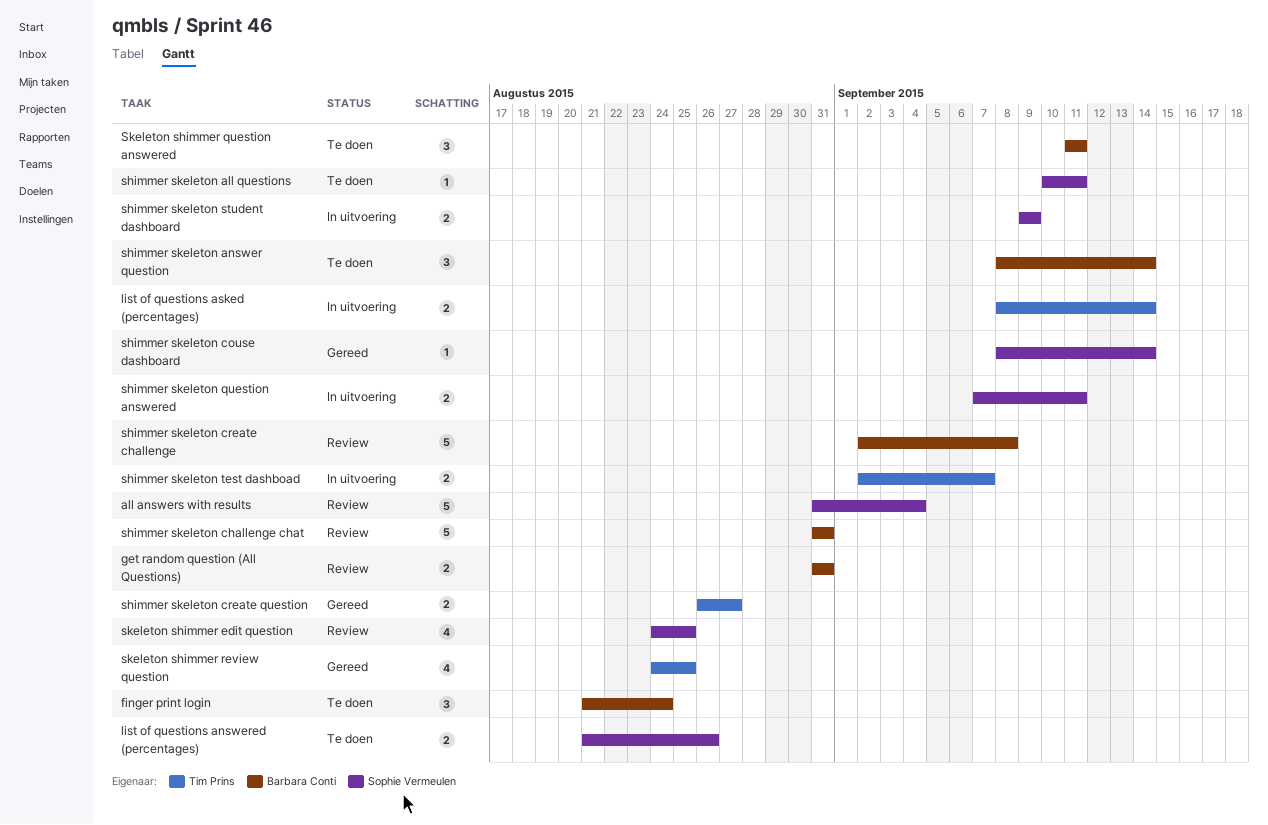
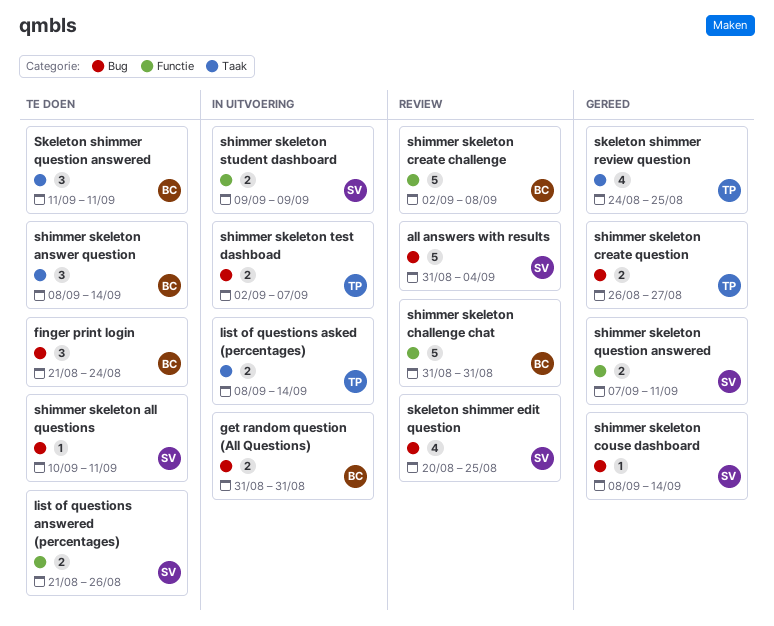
get random question (All Questions), status: Review -> In uitvoering
shimmer skeleton question answered, status: In uitvoering -> Gereed
skeleton shimmer edit question, start: Aug 24 -> Aug 20

